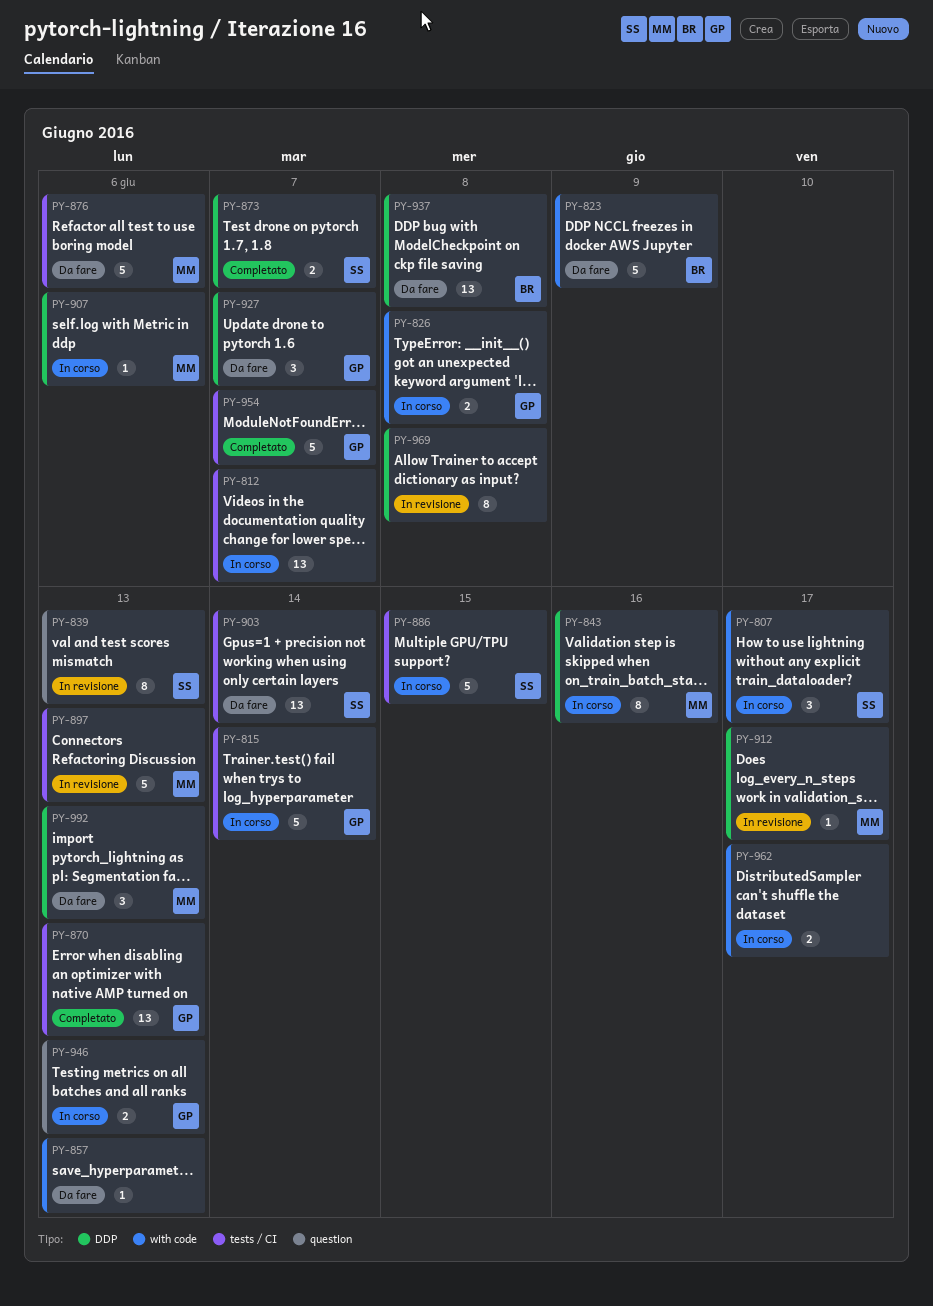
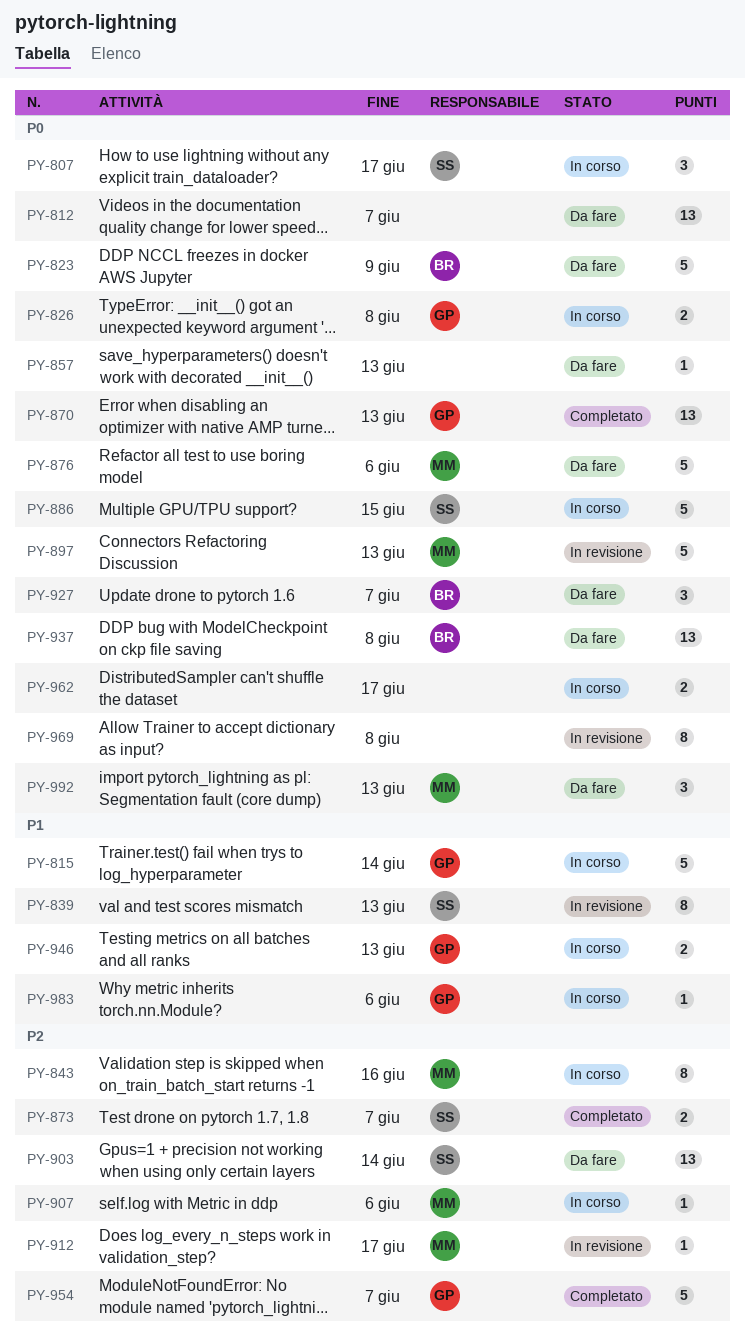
PY-812, status: In corso -> Da fare
PY-927, owner: GP -> BR
PY-983: none -> present

